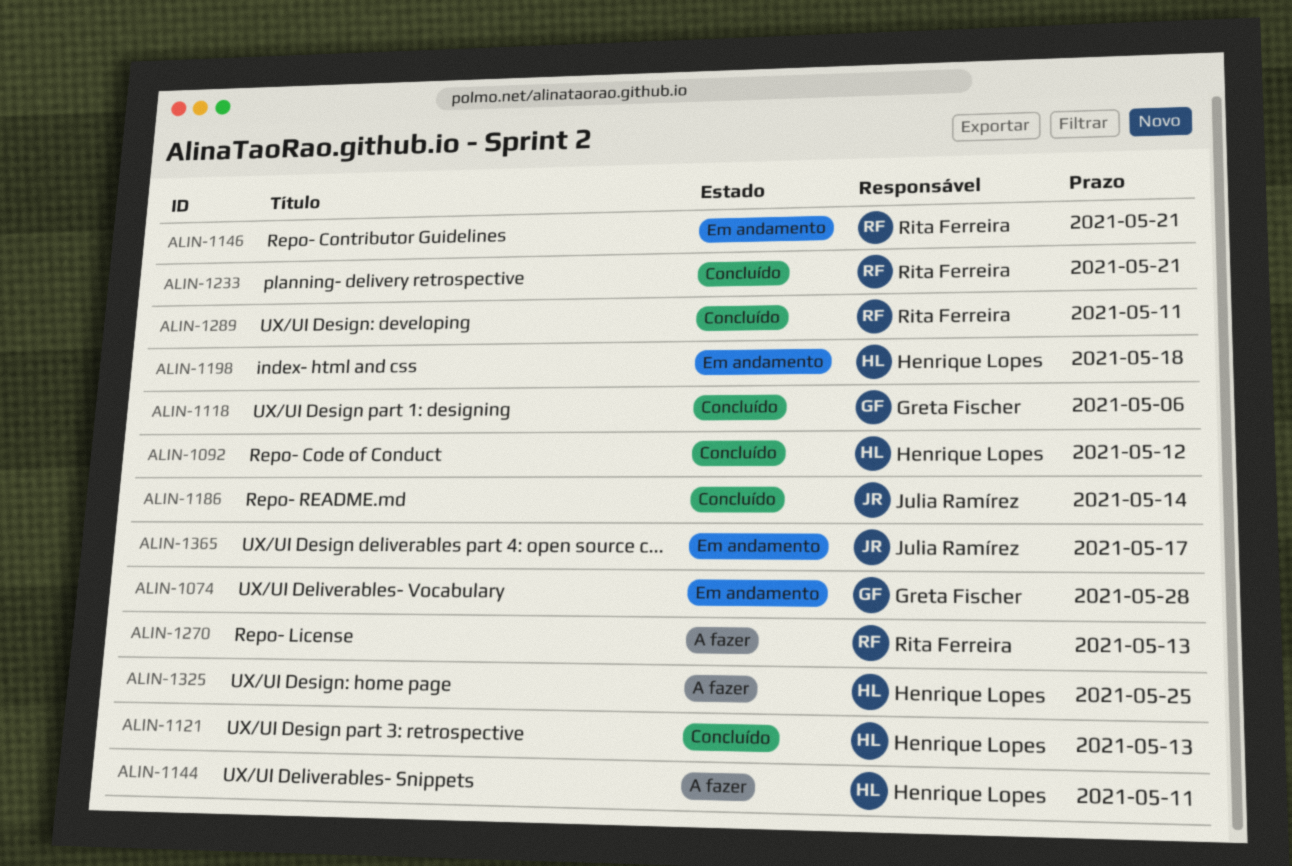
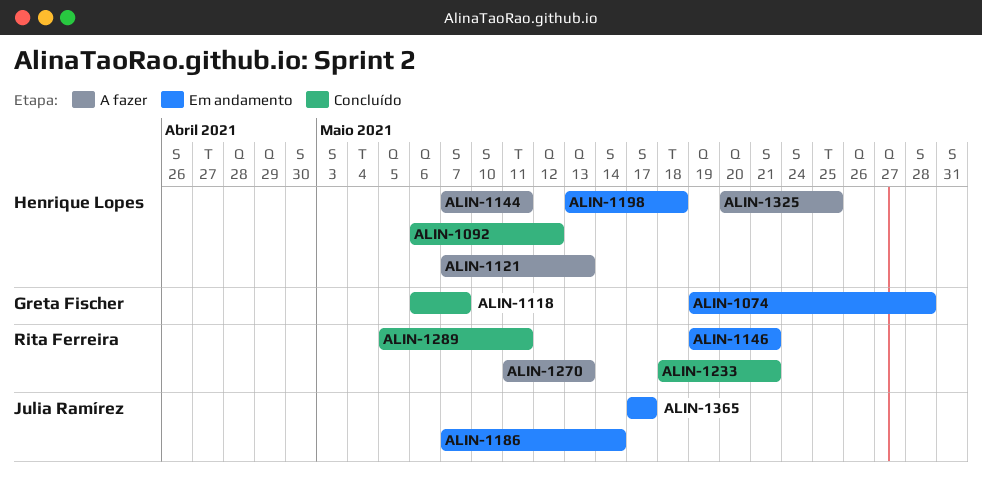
ALIN-1118, due: May 6 -> May 7
ALIN-1121, status: Concluído -> A fazer
ALIN-1186, status: Concluído -> Em andamento

